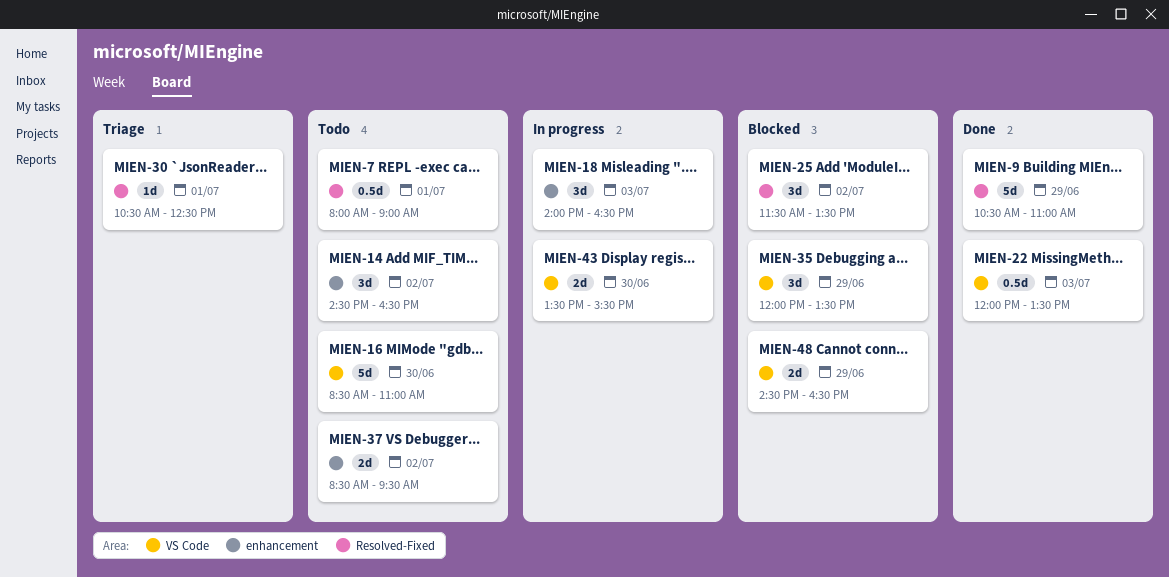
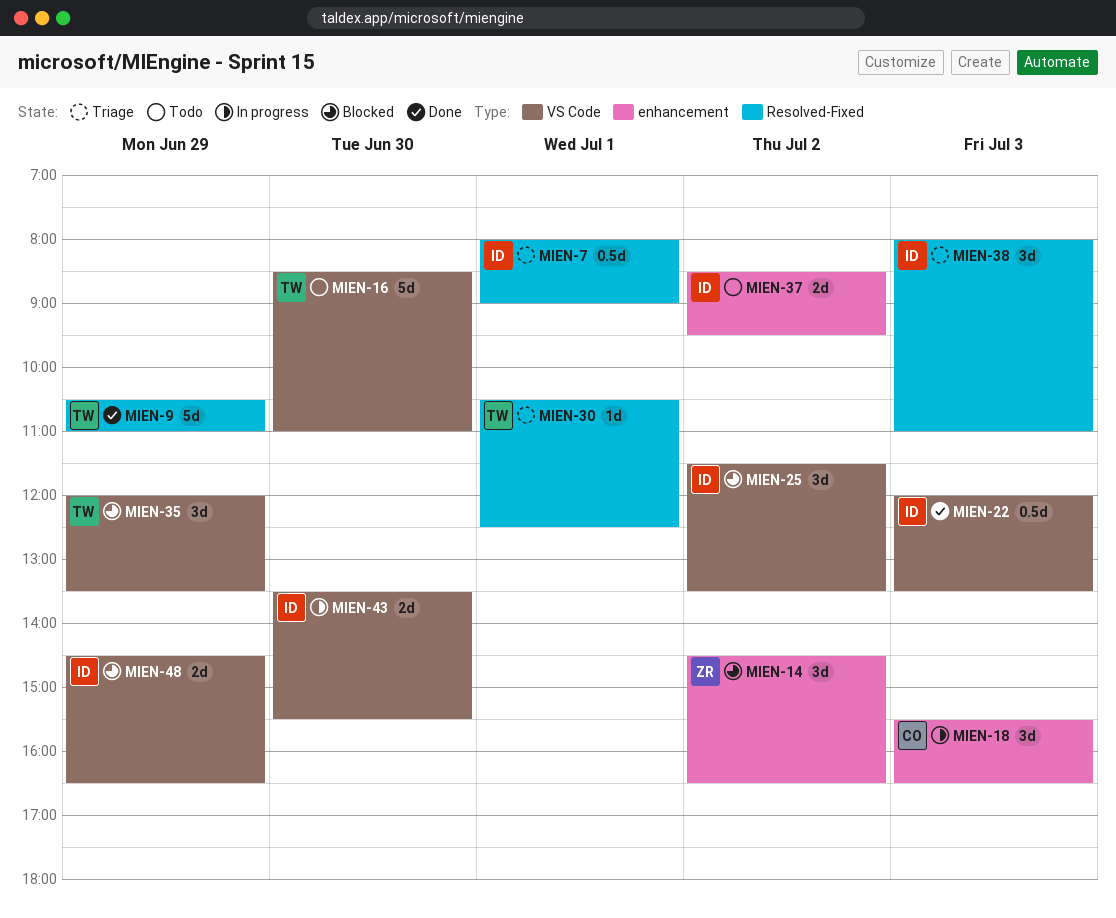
MIEN-7, status: Todo -> Triage
MIEN-14, status: Todo -> Blocked
MIEN-18, begins: 14:00 -> 15:30
MIEN-25, label: Resolved-Fixed -> VS Code
MIEN-38: none -> present

